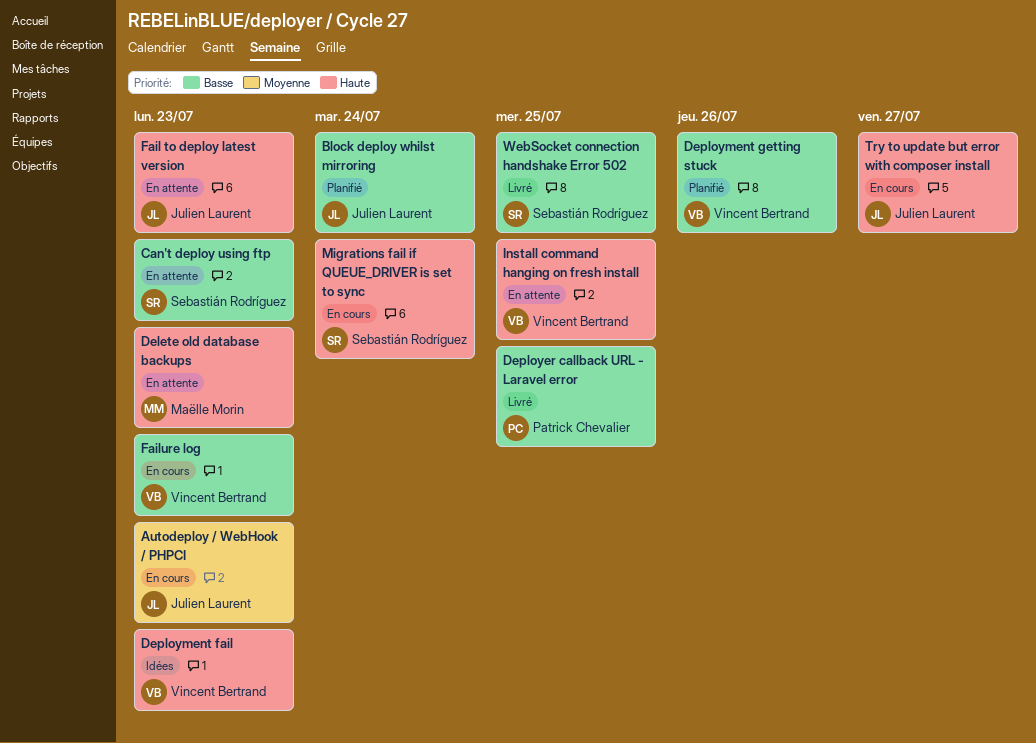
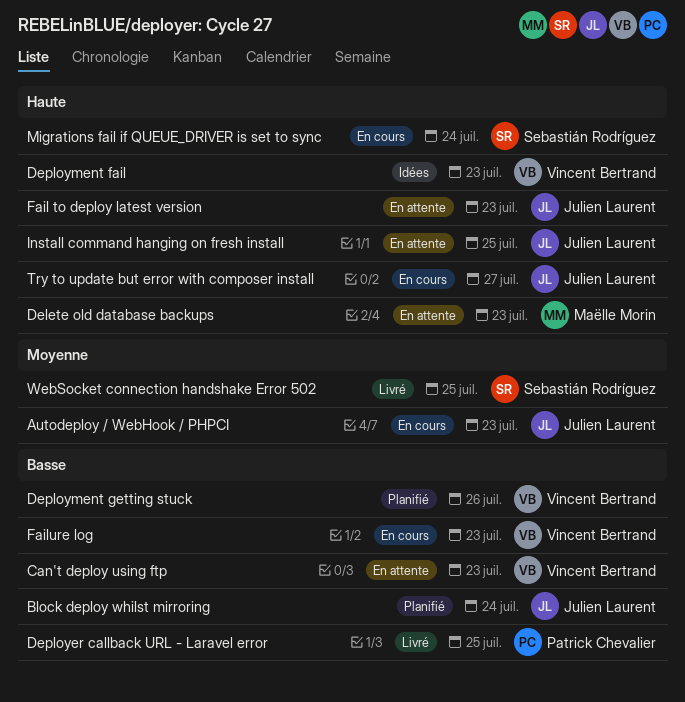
Can't deploy using ftp, owner: Sebastián Rodríguez -> Vincent Bertrand
Install command hanging on fresh install, owner: Vincent Bertrand -> Julien Laurent
WebSocket connection handshake Error 502, priority: Basse -> Moyenne

